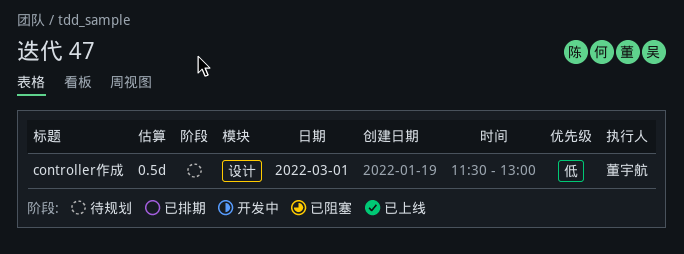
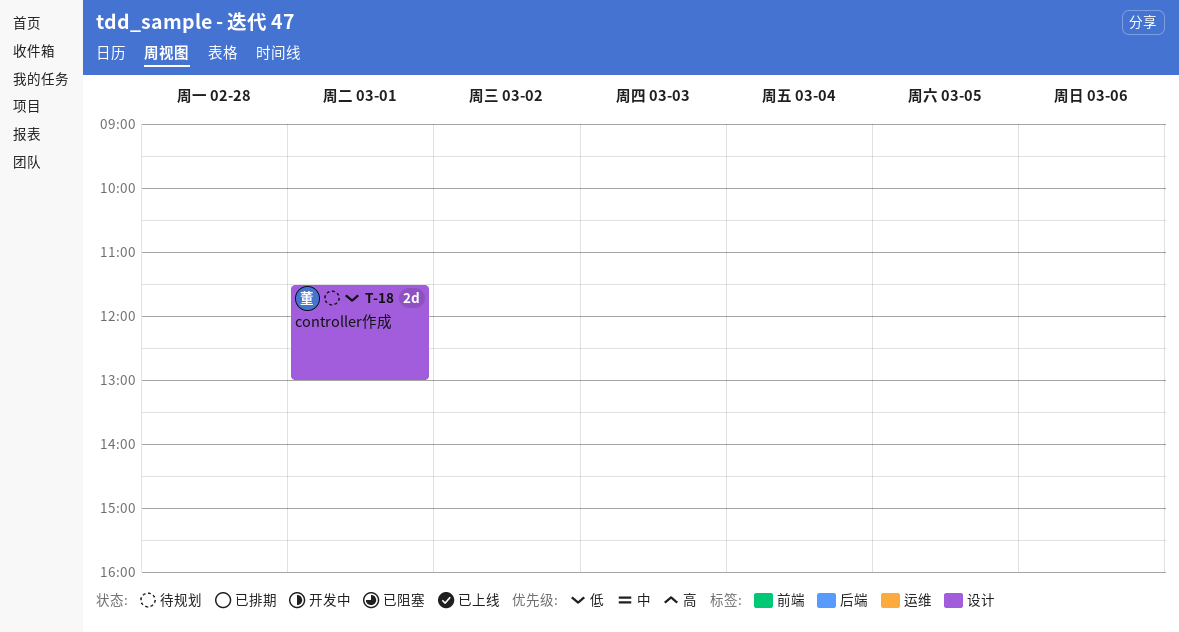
controller作成, estimate: 0.5d -> 2d

